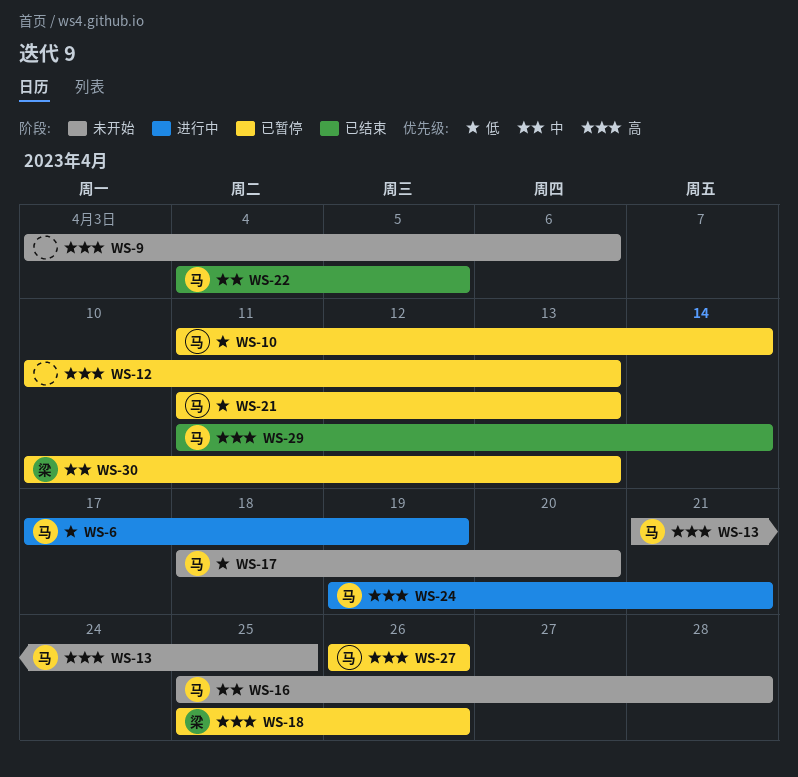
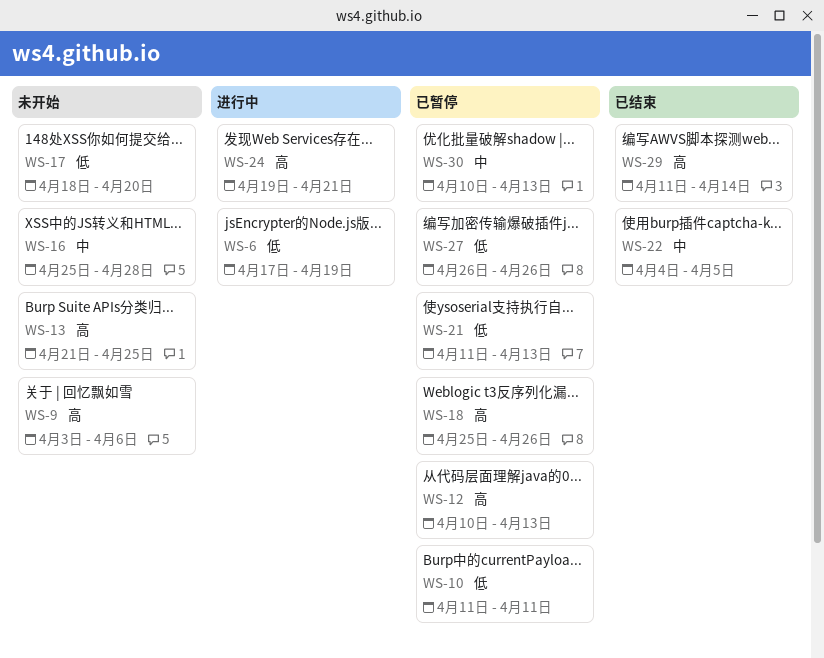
WS-10, due: Apr 14 -> Apr 11
WS-27, priority: 高 -> 低

